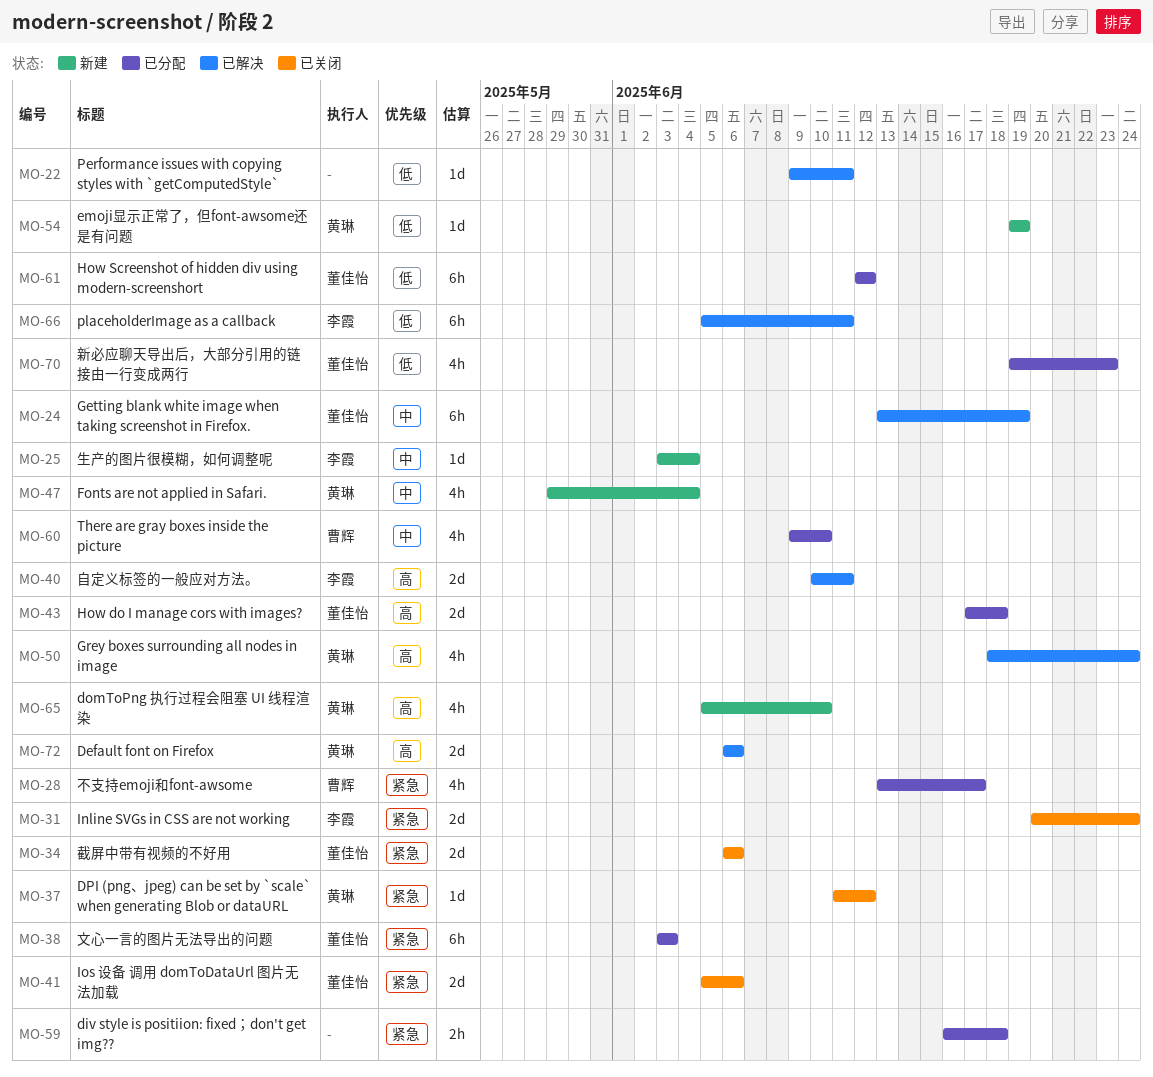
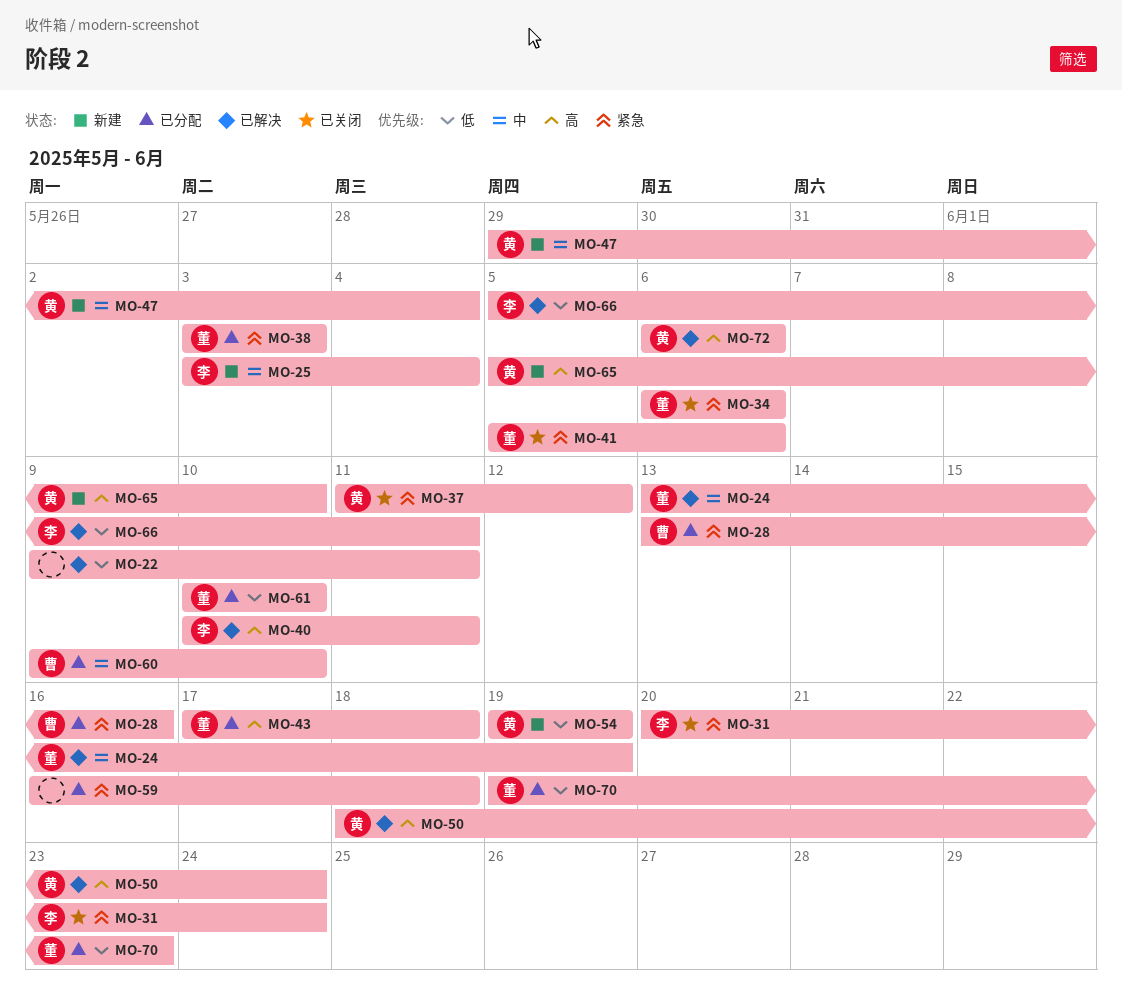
MO-28, due: Jun 17 -> Jun 16
MO-61, start: Jun 12 -> Jun 10
MO-61, due: Jun 12 -> Jun 10

